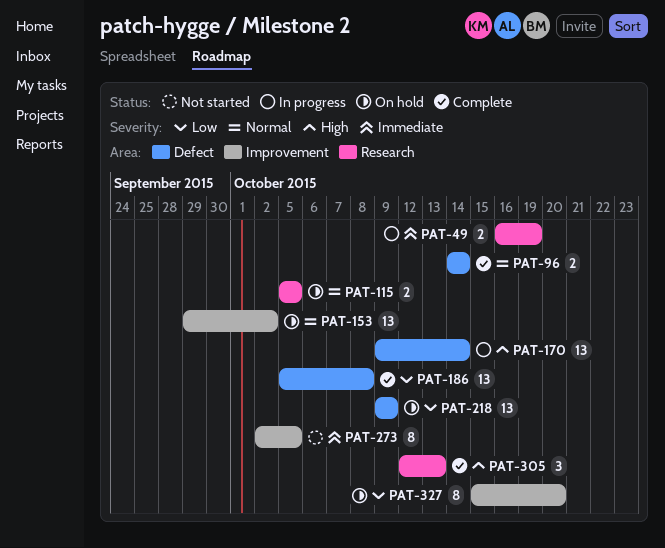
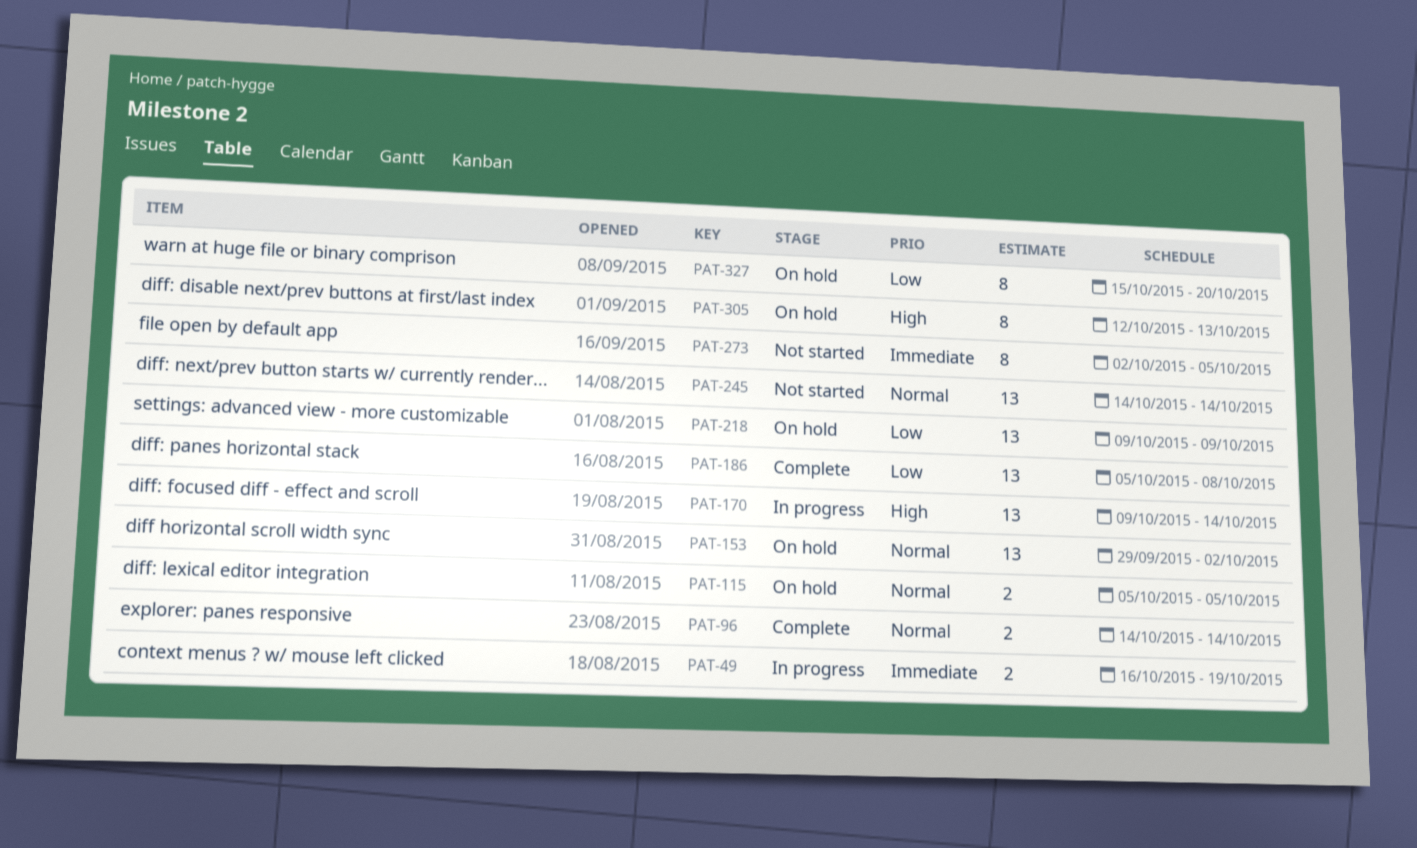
PAT-245: none -> present
PAT-305, status: Complete -> On hold
PAT-305, estimate: 3 -> 8

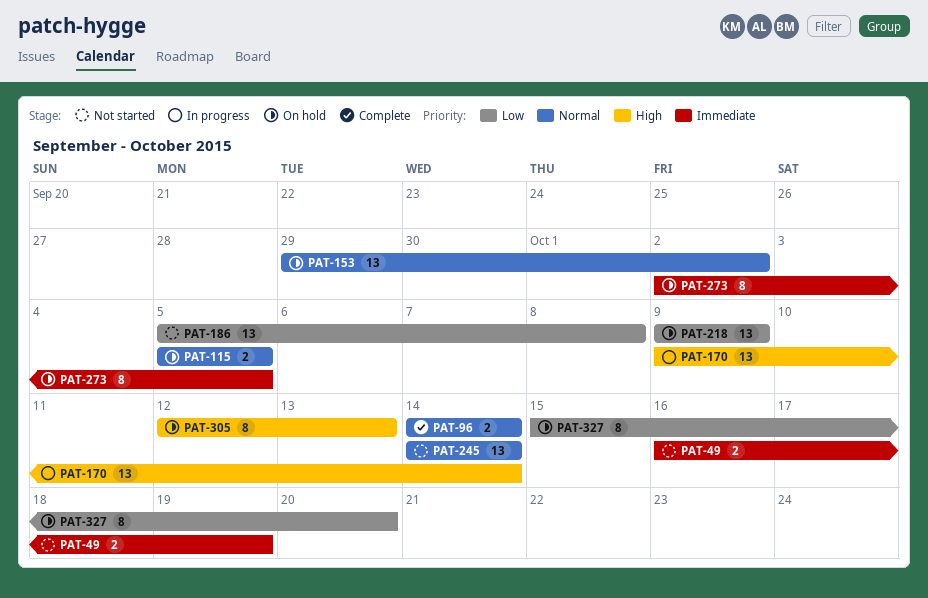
PAT-49, status: In progress -> Not started
PAT-186, status: Complete -> Not started
PAT-273, status: Not started -> On hold

